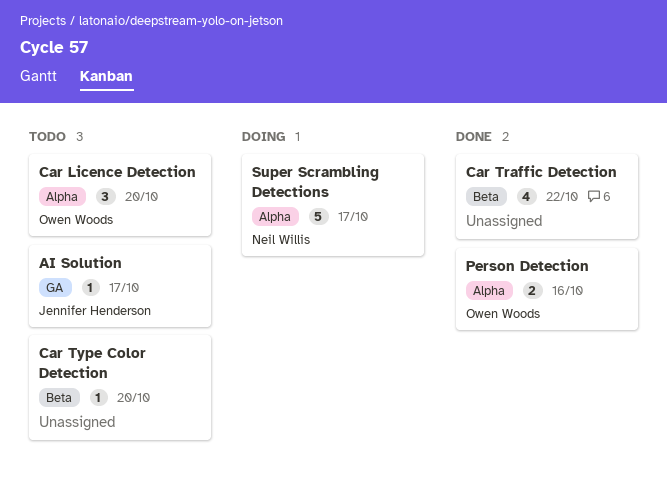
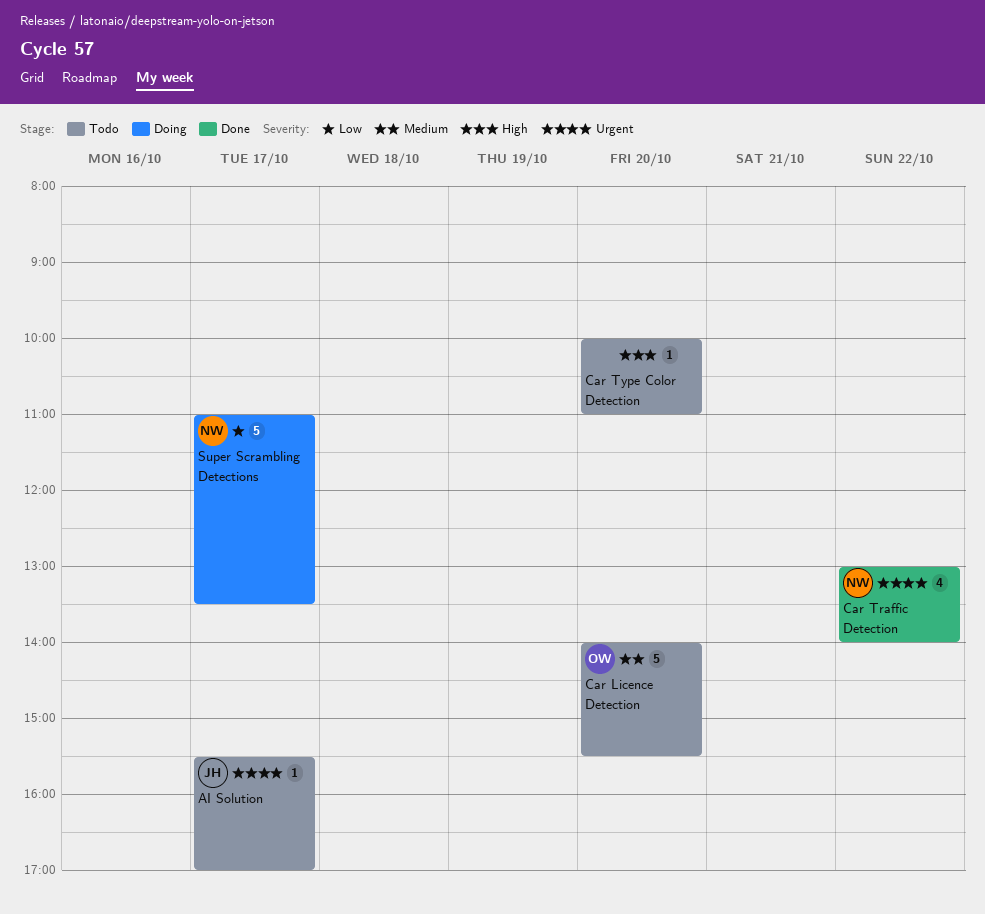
Car Licence Detection, estimate: 3 -> 5
Car Traffic Detection, owner: none -> Neil Willis
Person Detection: present -> none

